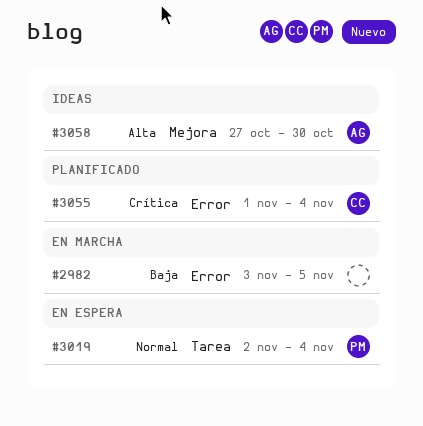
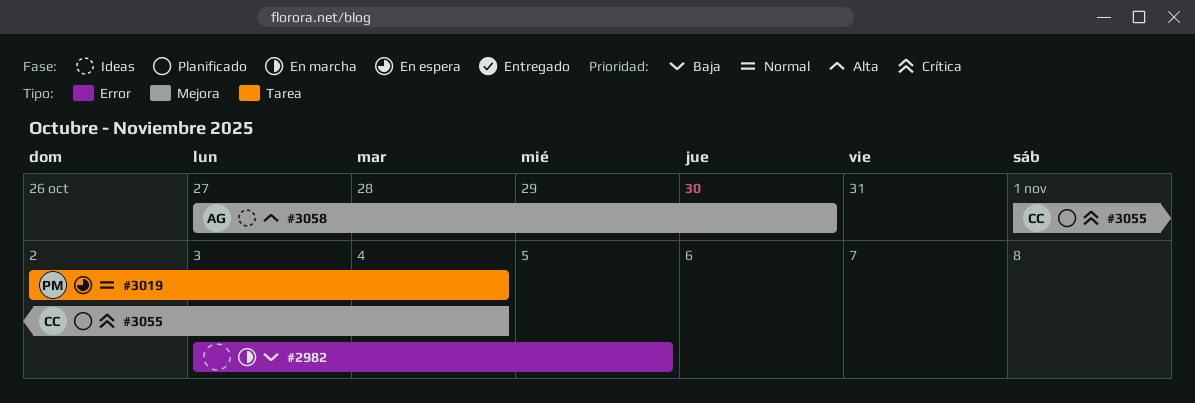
#3055, label: Error -> Mejora

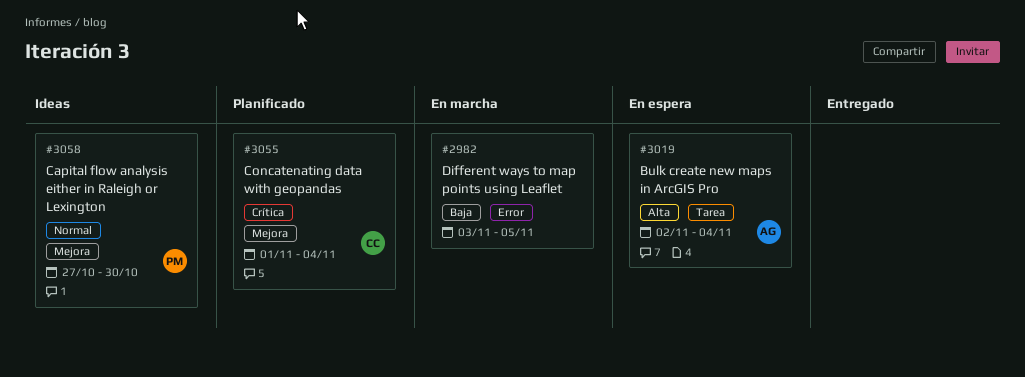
#3019, owner: PM -> AG
#3019, priority: Normal -> Alta
#3058, owner: AG -> PM
#3058, priority: Alta -> Normal

